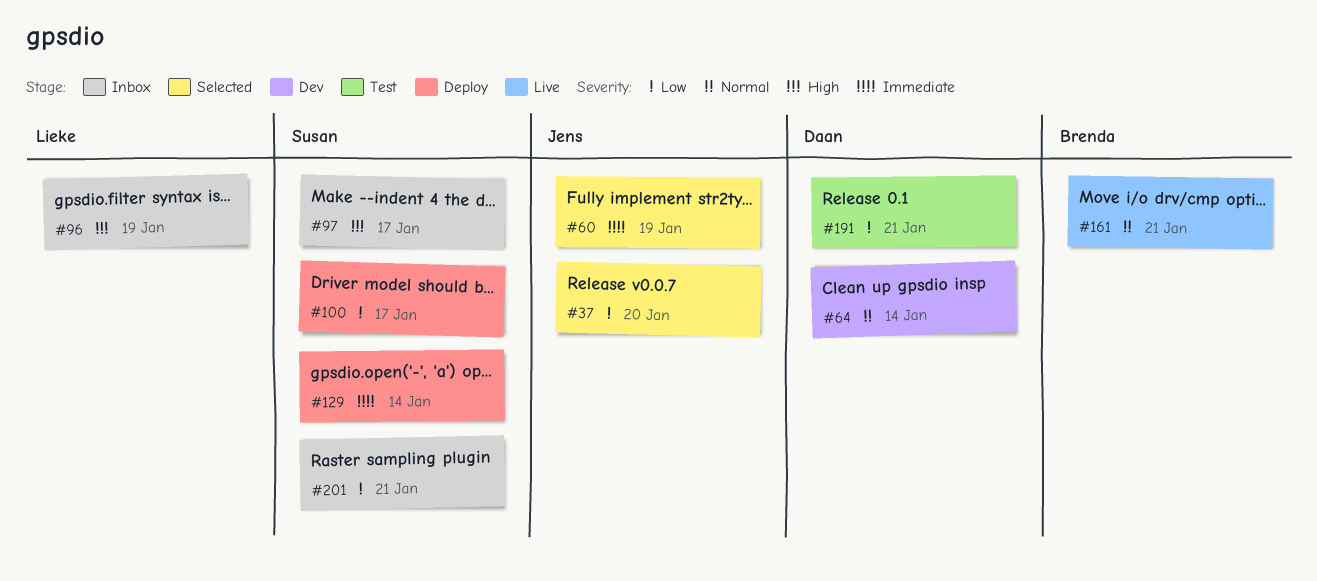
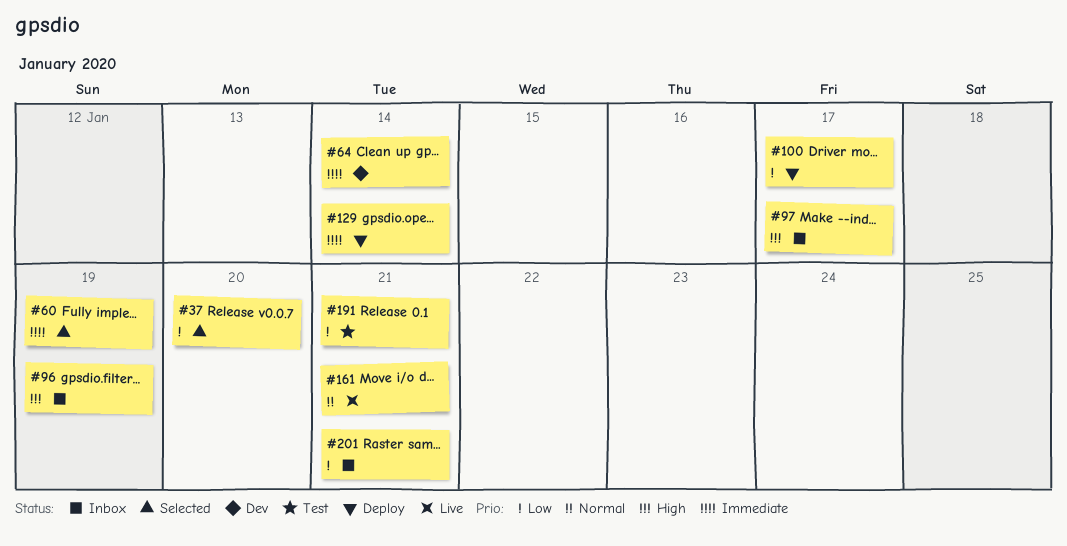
#64, priority: Normal -> Immediate

